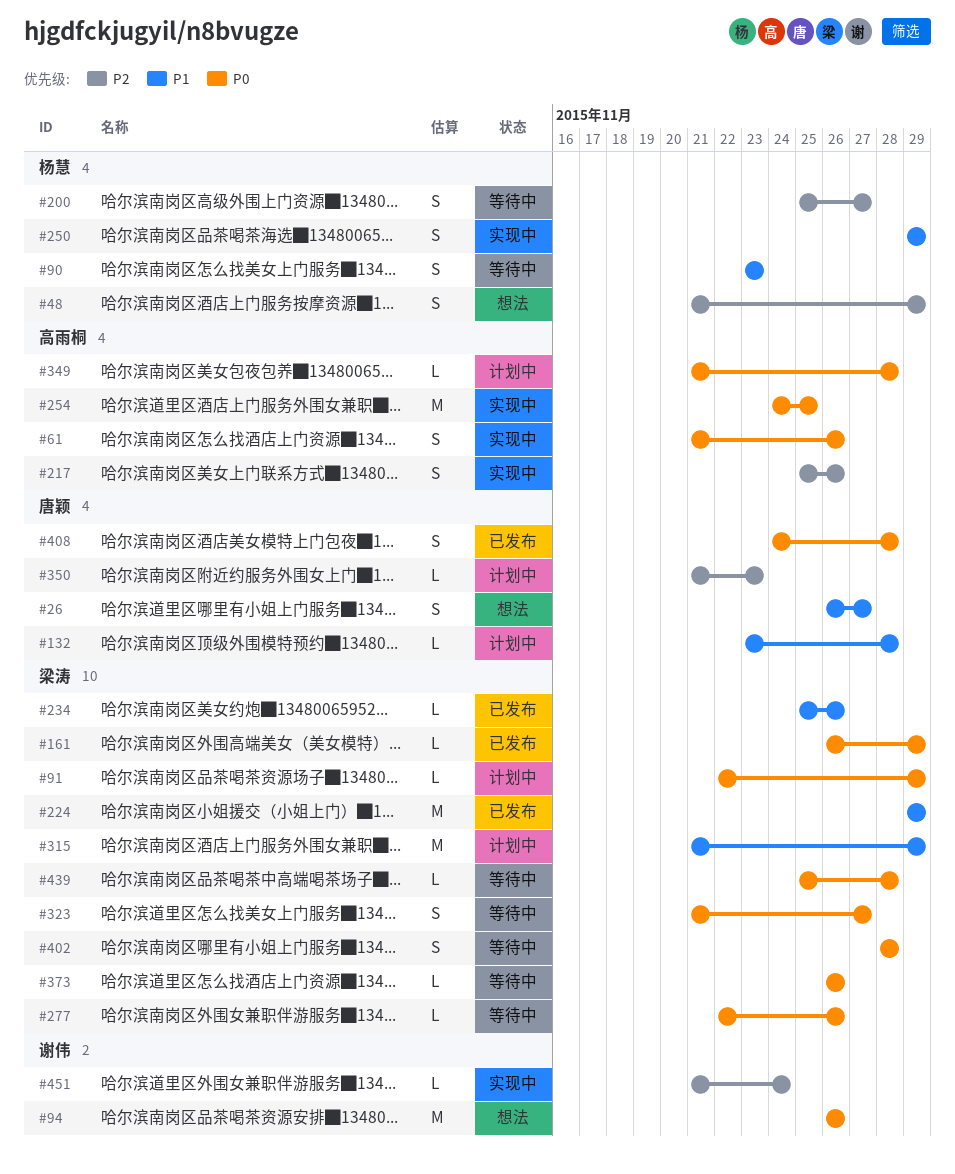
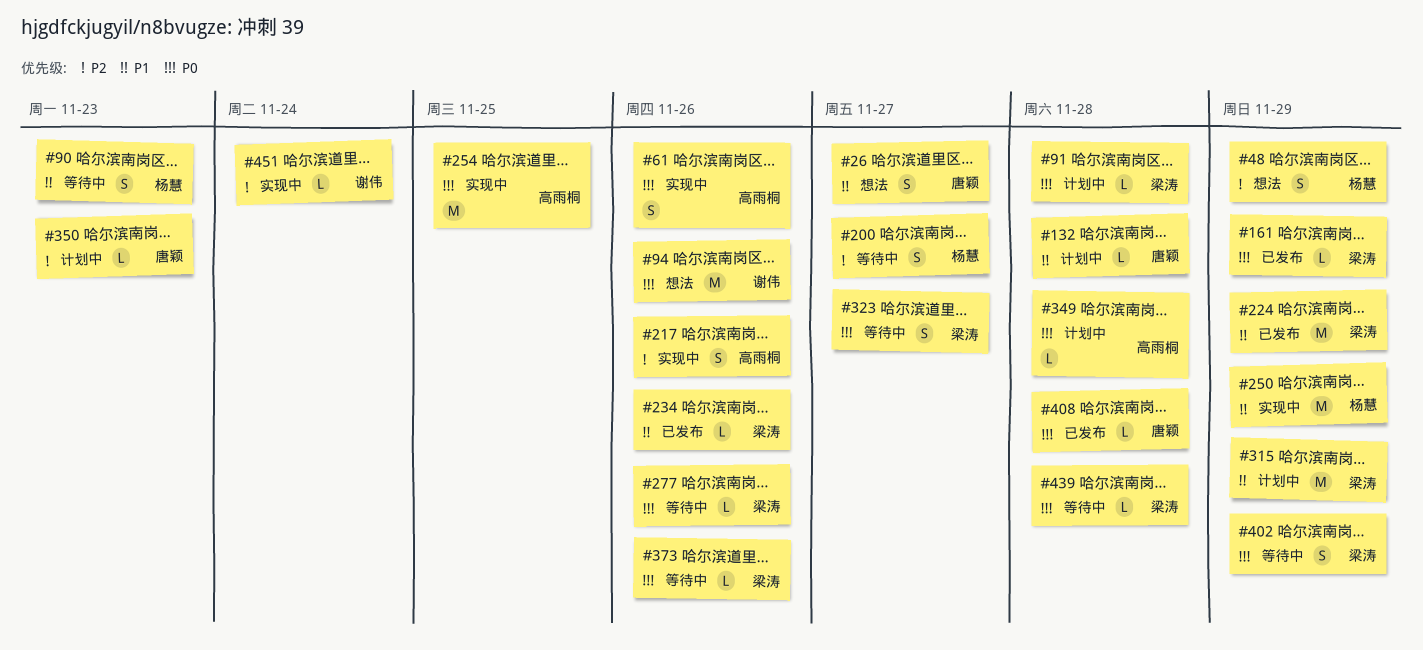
#91, due: Nov 29 -> Nov 28
#250, estimate: S -> M
#402, due: Nov 28 -> Nov 29
#408, estimate: S -> L

